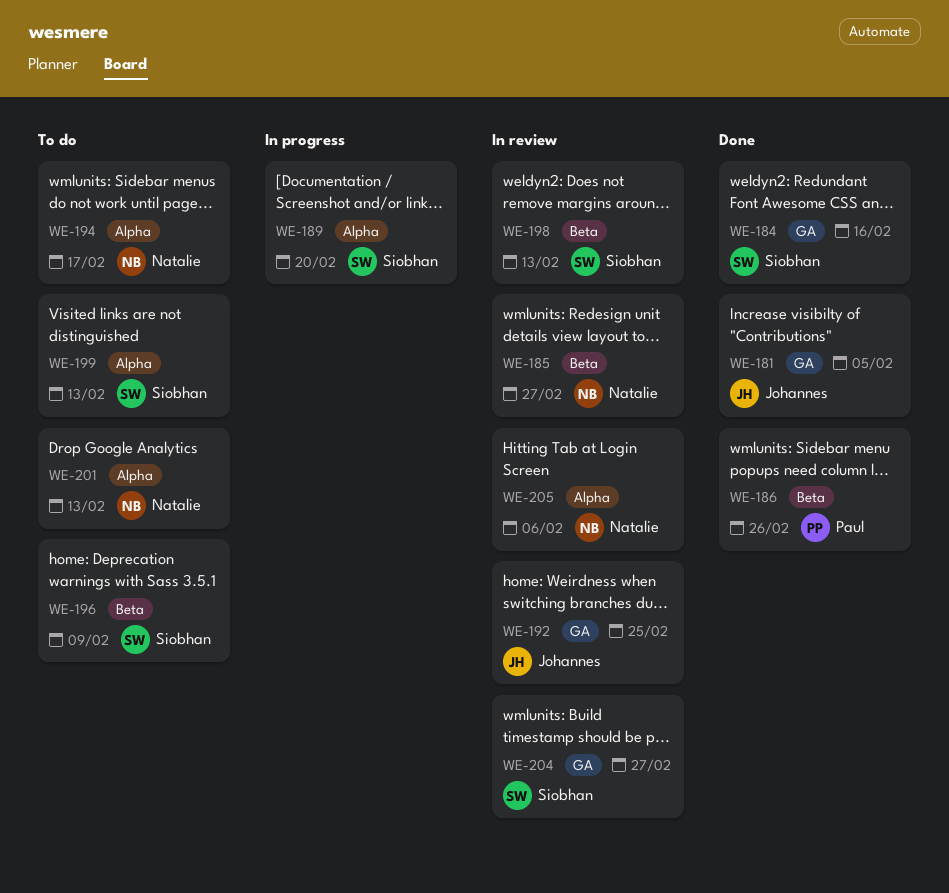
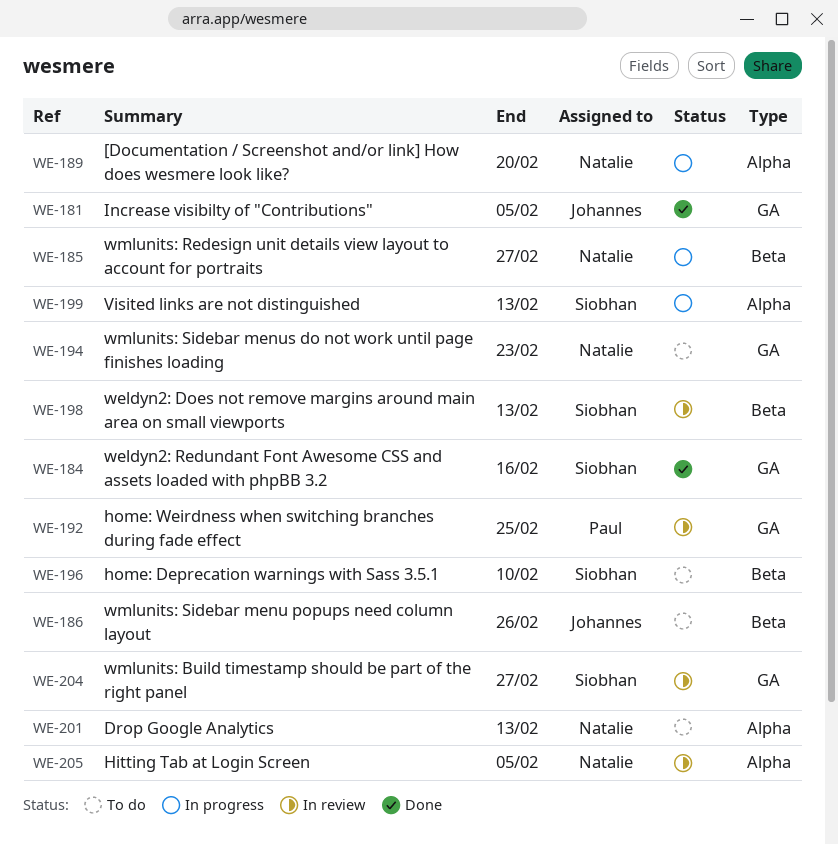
WE-185, status: In review -> In progress
WE-186, status: Done -> To do
WE-186, owner: Paul -> Johannes
WE-189, owner: Siobhan -> Natalie
WE-192, owner: Johannes -> Paul
WE-194, label: Alpha -> GA
WE-194, due: Feb 17 -> Feb 23
WE-196, due: Feb 9 -> Feb 10
WE-199, status: To do -> In progress
WE-205, due: Feb 6 -> Feb 5

